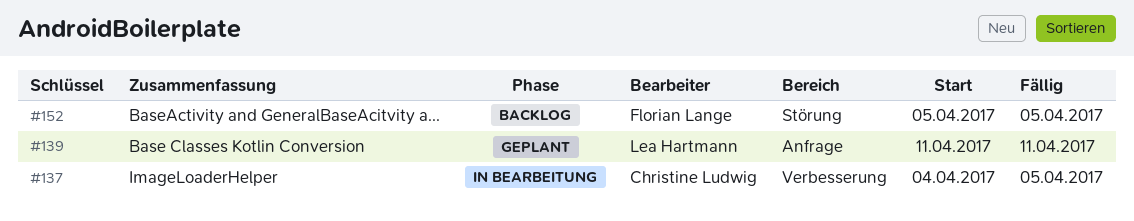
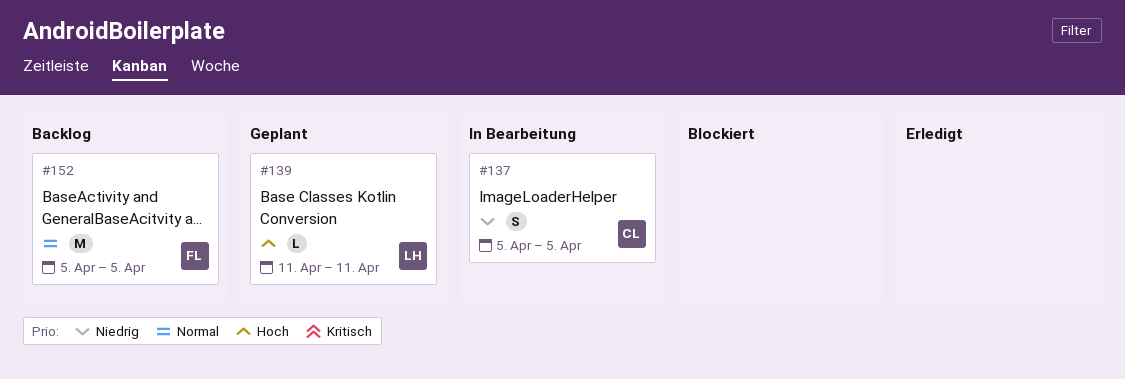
#137, start: Apr 4 -> Apr 5

